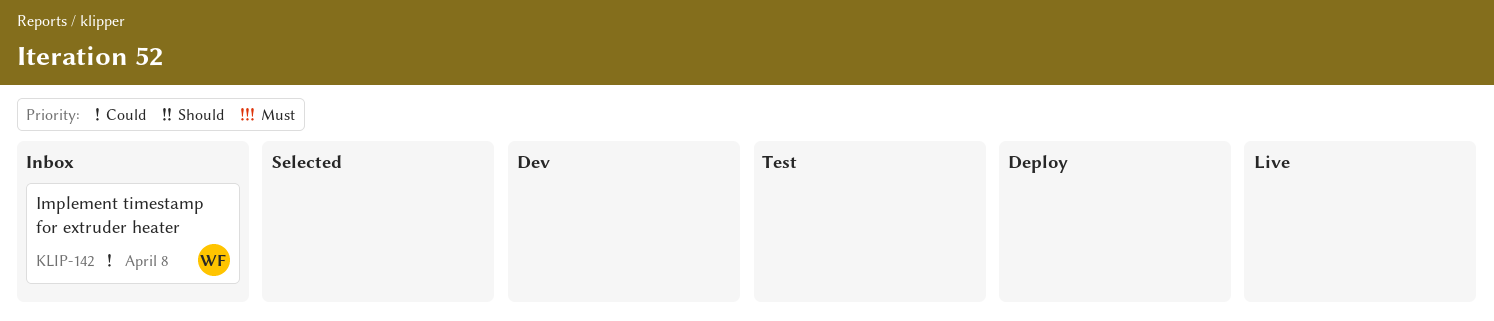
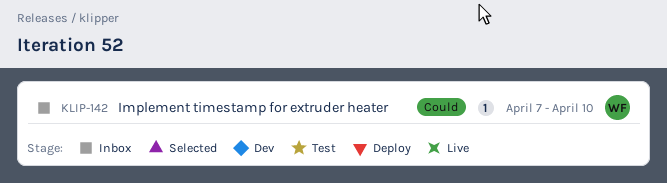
KLIP-142, due: Apr 8 -> Apr 10

